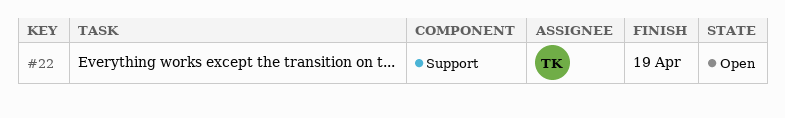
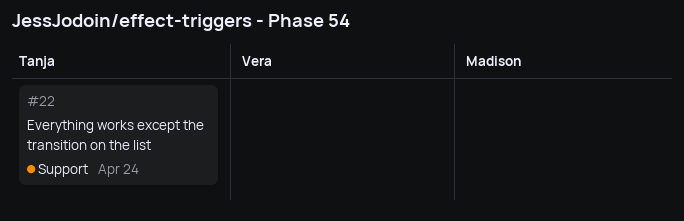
#22, due: Apr 19 -> Apr 24

